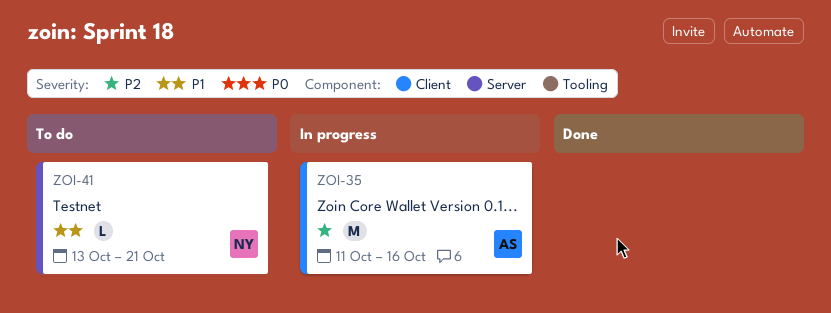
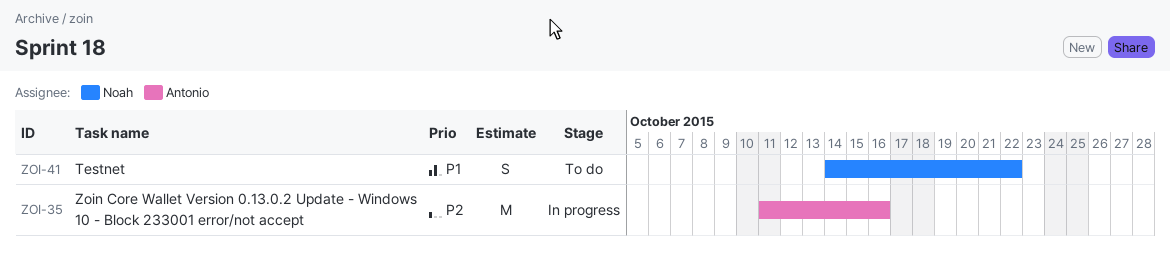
ZOI-41, estimate: L -> S
ZOI-41, start: Oct 13 -> Oct 14
ZOI-41, due: Oct 21 -> Oct 22

